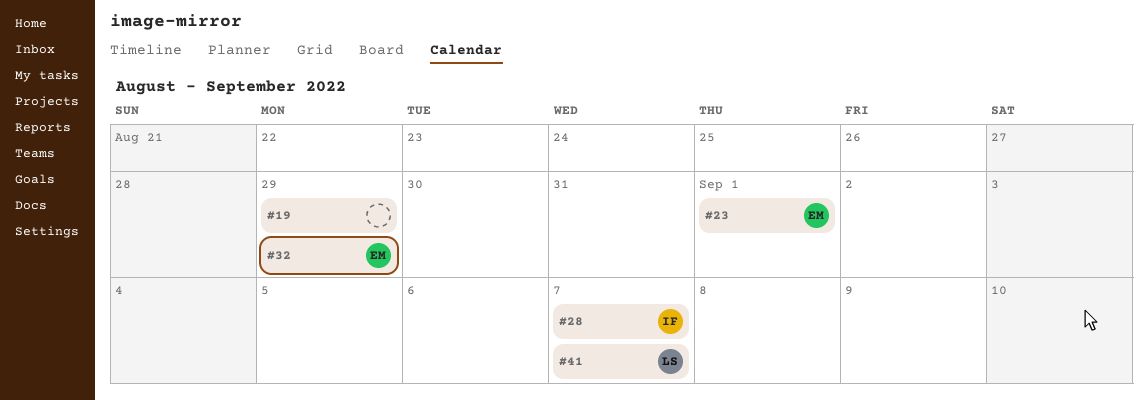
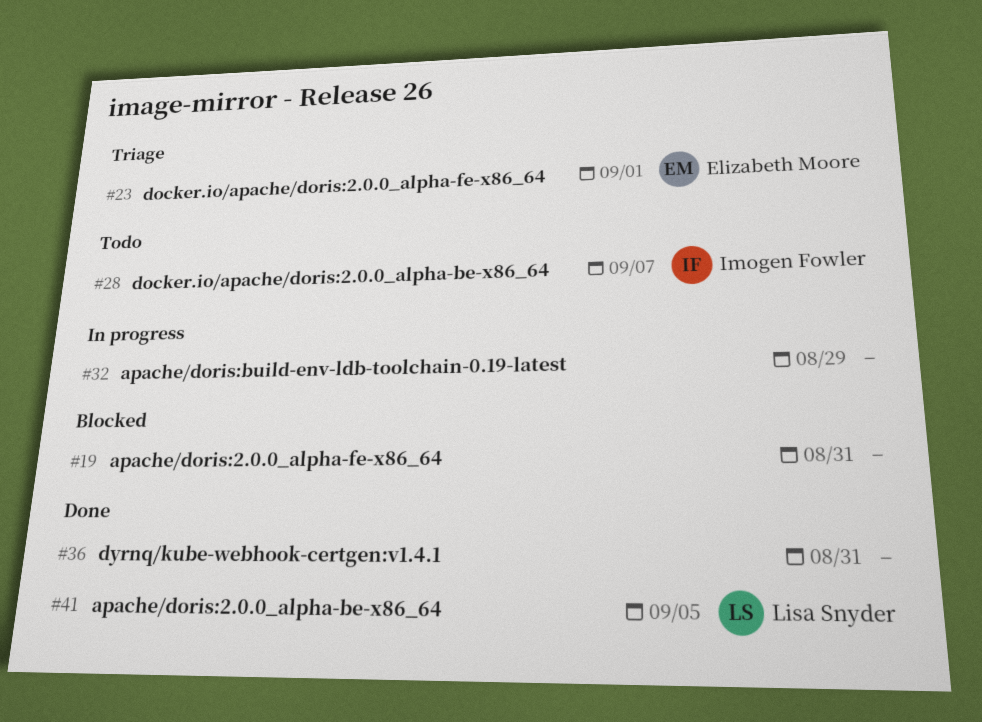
#19, due: Aug 29 -> Aug 31
#32, owner: Elizabeth Moore -> none
#36: none -> present
#41, due: Sep 7 -> Sep 5

